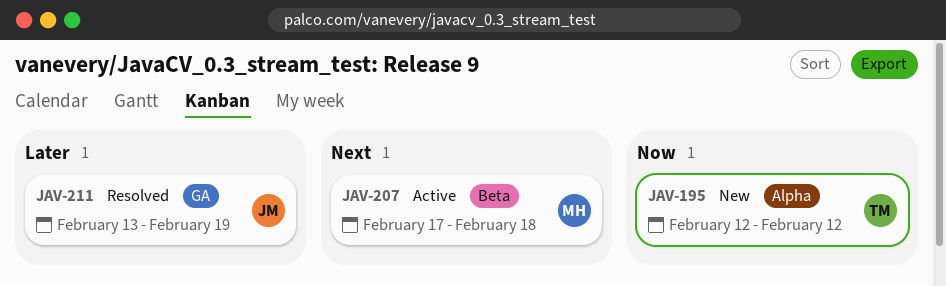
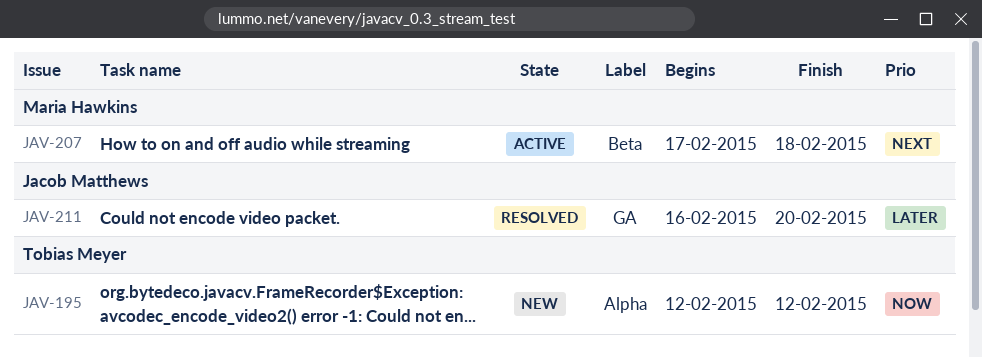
JAV-211, start: Feb 13 -> Feb 16
JAV-211, due: Feb 19 -> Feb 20

